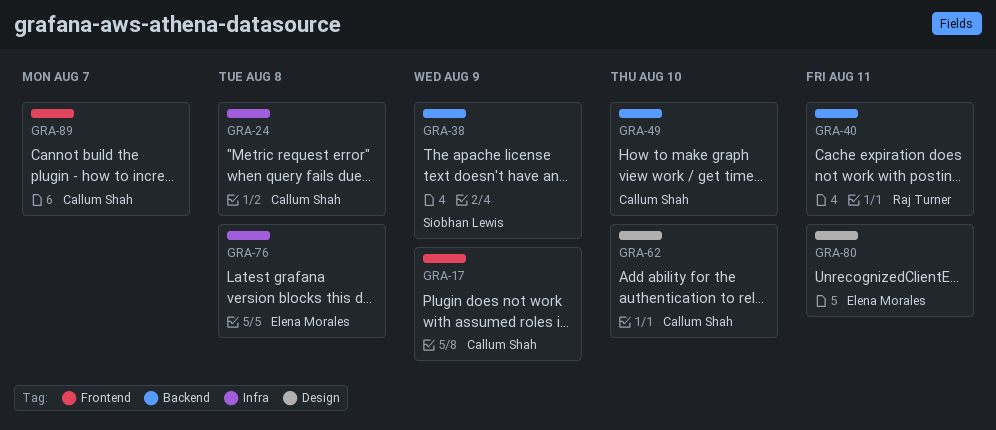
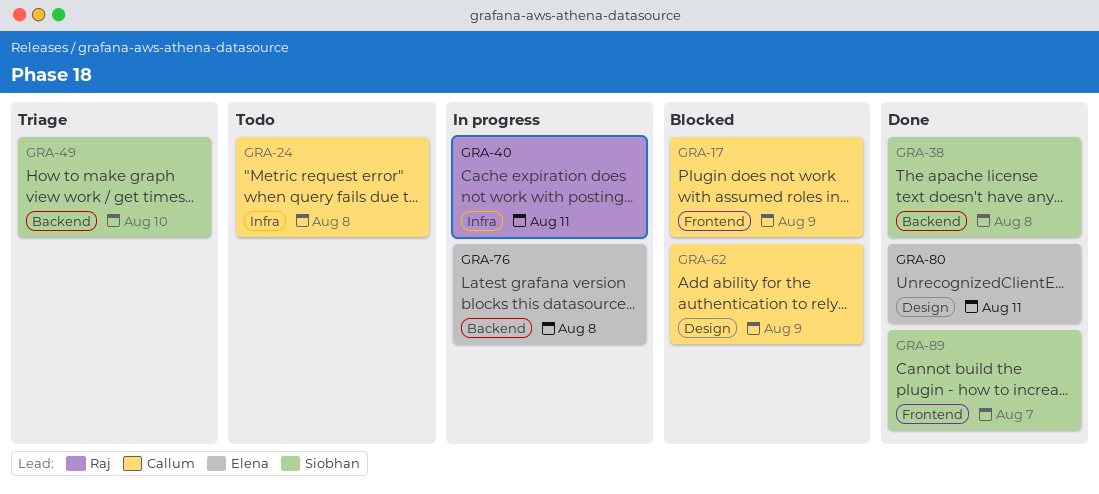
GRA-38, due: Aug 9 -> Aug 8
GRA-40, label: Backend -> Infra
GRA-49, owner: Callum Shah -> Siobhan Lewis
GRA-62, due: Aug 10 -> Aug 9
GRA-76, label: Infra -> Backend
GRA-89, owner: Callum Shah -> Siobhan Lewis

